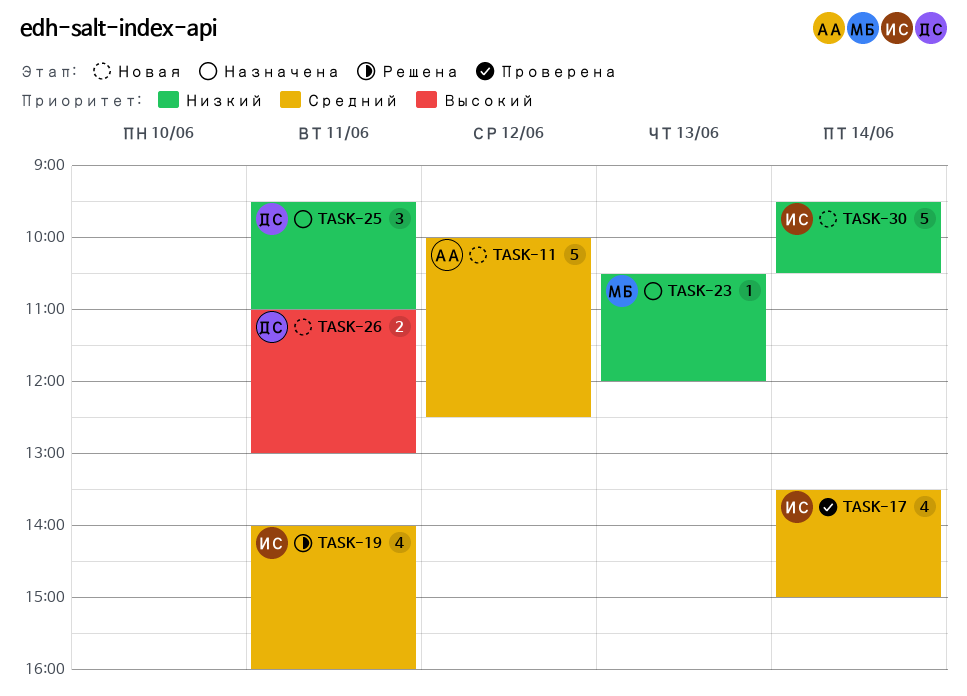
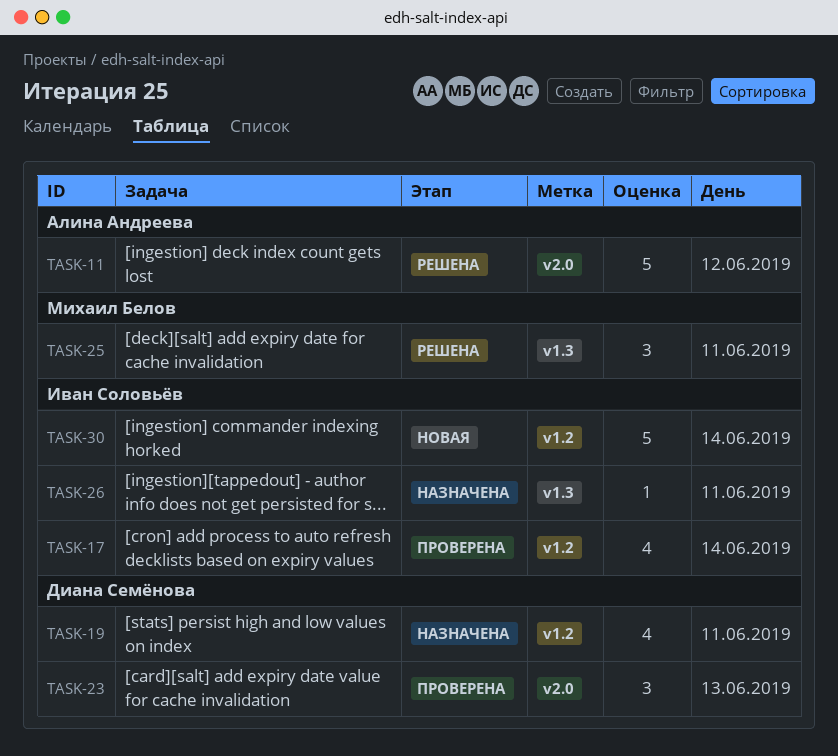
TASK-11, status: Новая -> Решена
TASK-19, status: Решена -> Назначена
TASK-19, owner: Иван Соловьёв -> Диана Семёнова
TASK-23, status: Назначена -> Проверена
TASK-23, owner: Михаил Белов -> Диана Семёнова
TASK-23, estimate: 1 -> 3
TASK-25, status: Назначена -> Решена
TASK-25, owner: Диана Семёнова -> Михаил Белов
TASK-26, status: Новая -> Назначена
TASK-26, owner: Диана Семёнова -> Иван Соловьёв
TASK-26, estimate: 2 -> 1

